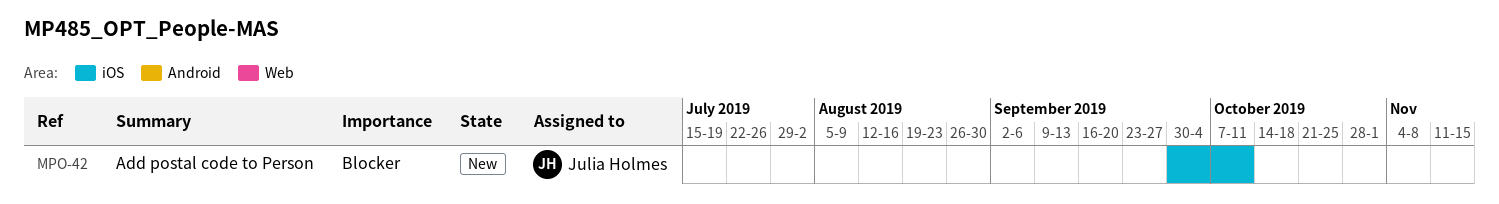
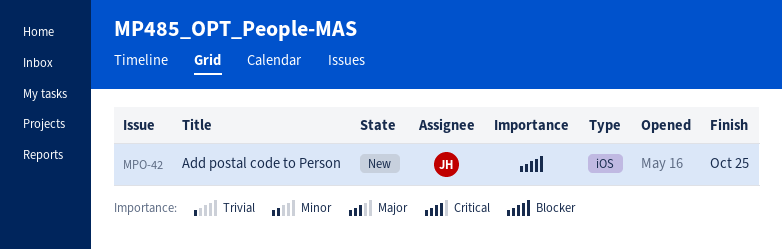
MPO-42, due: Oct 11 -> Oct 25

